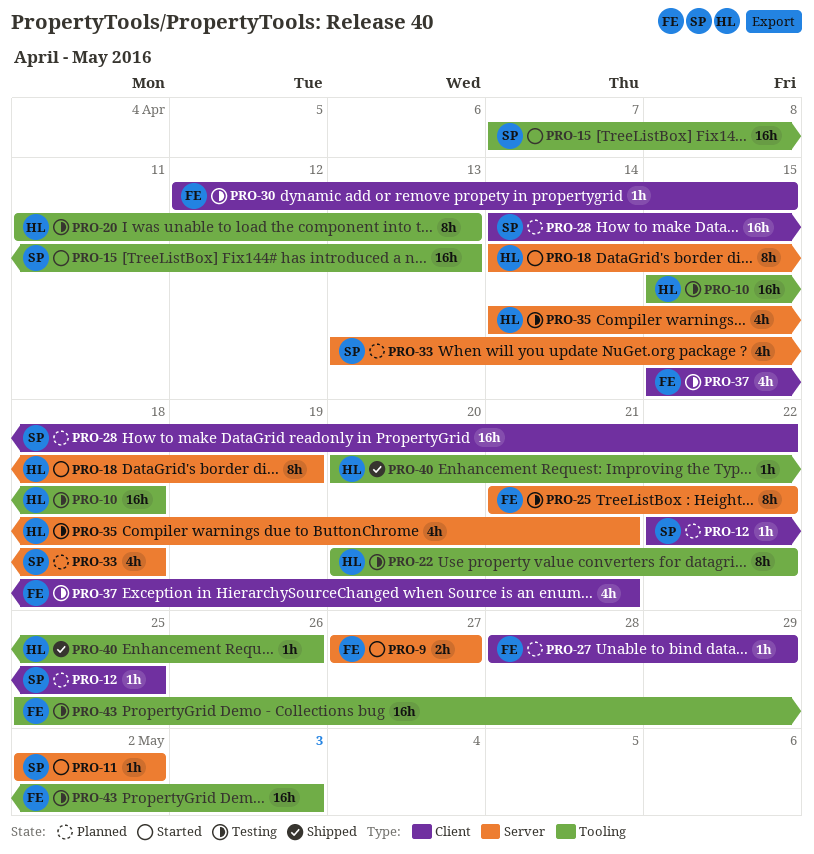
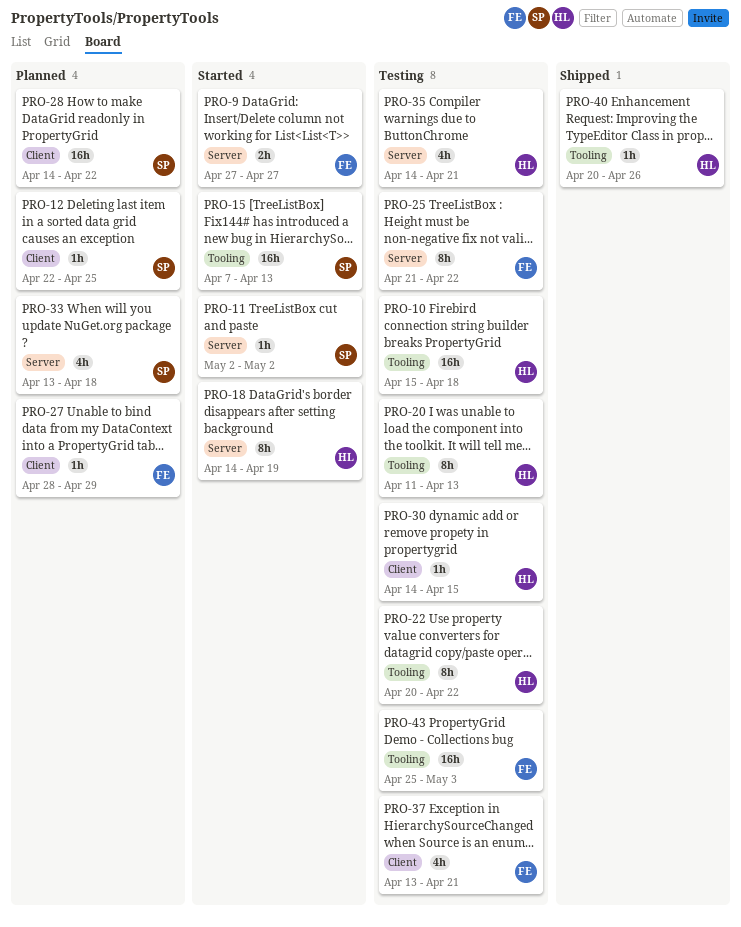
PRO-30, owner: FE -> HL
PRO-30, start: Apr 12 -> Apr 14
PRO-37, start: Apr 15 -> Apr 13

